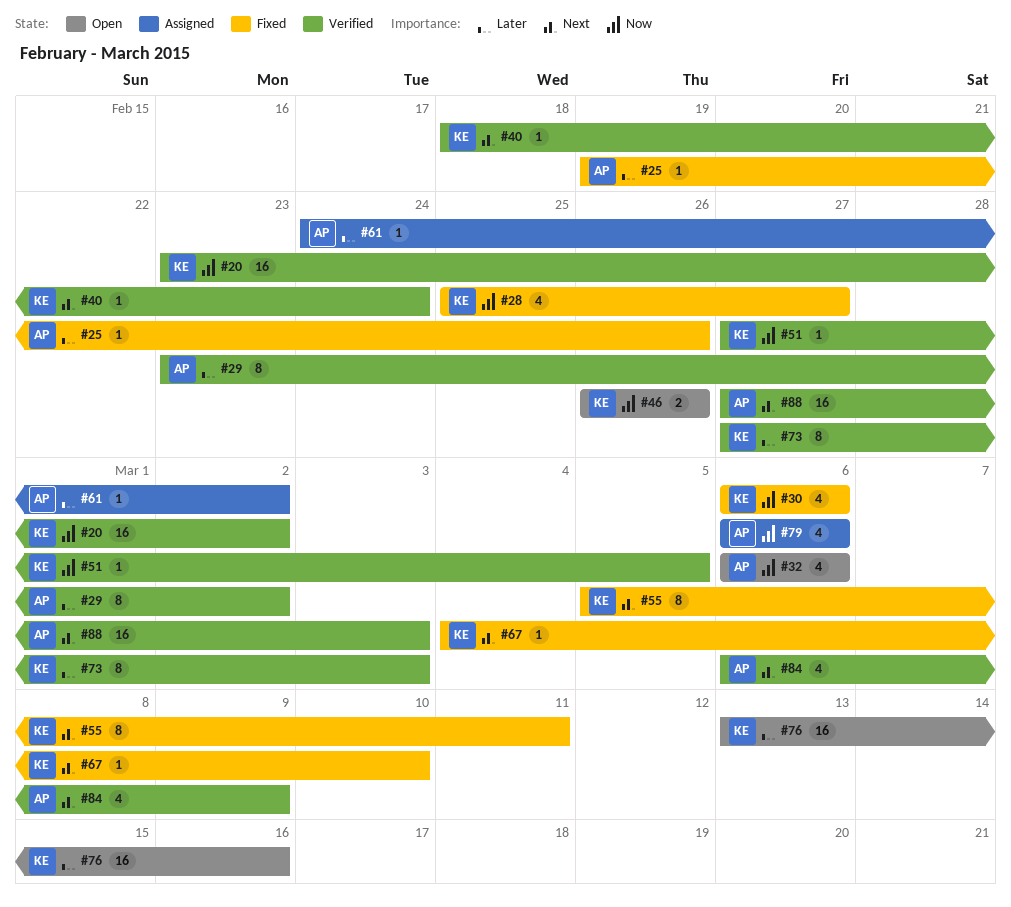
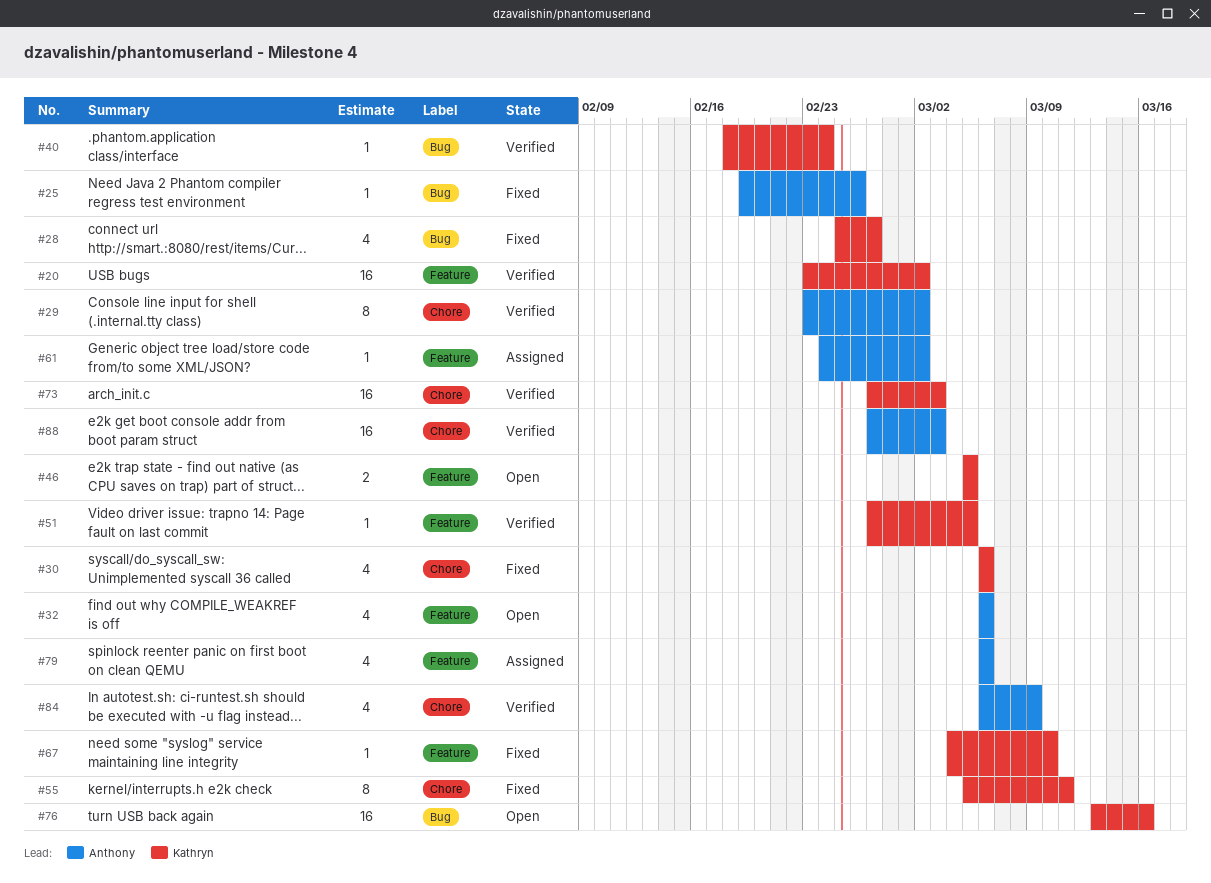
#46, start: Feb 26 -> Mar 5
#46, due: Feb 26 -> Mar 5
#73, estimate: 8 -> 16

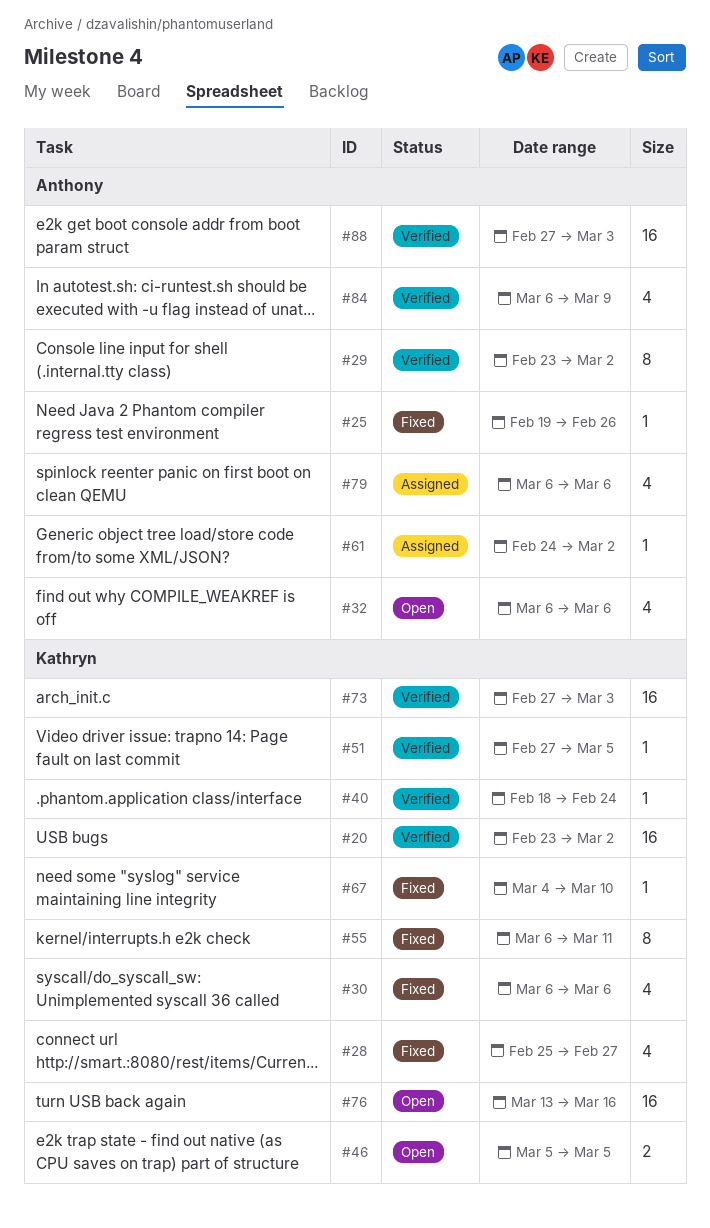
#55, start: Mar 5 -> Mar 6

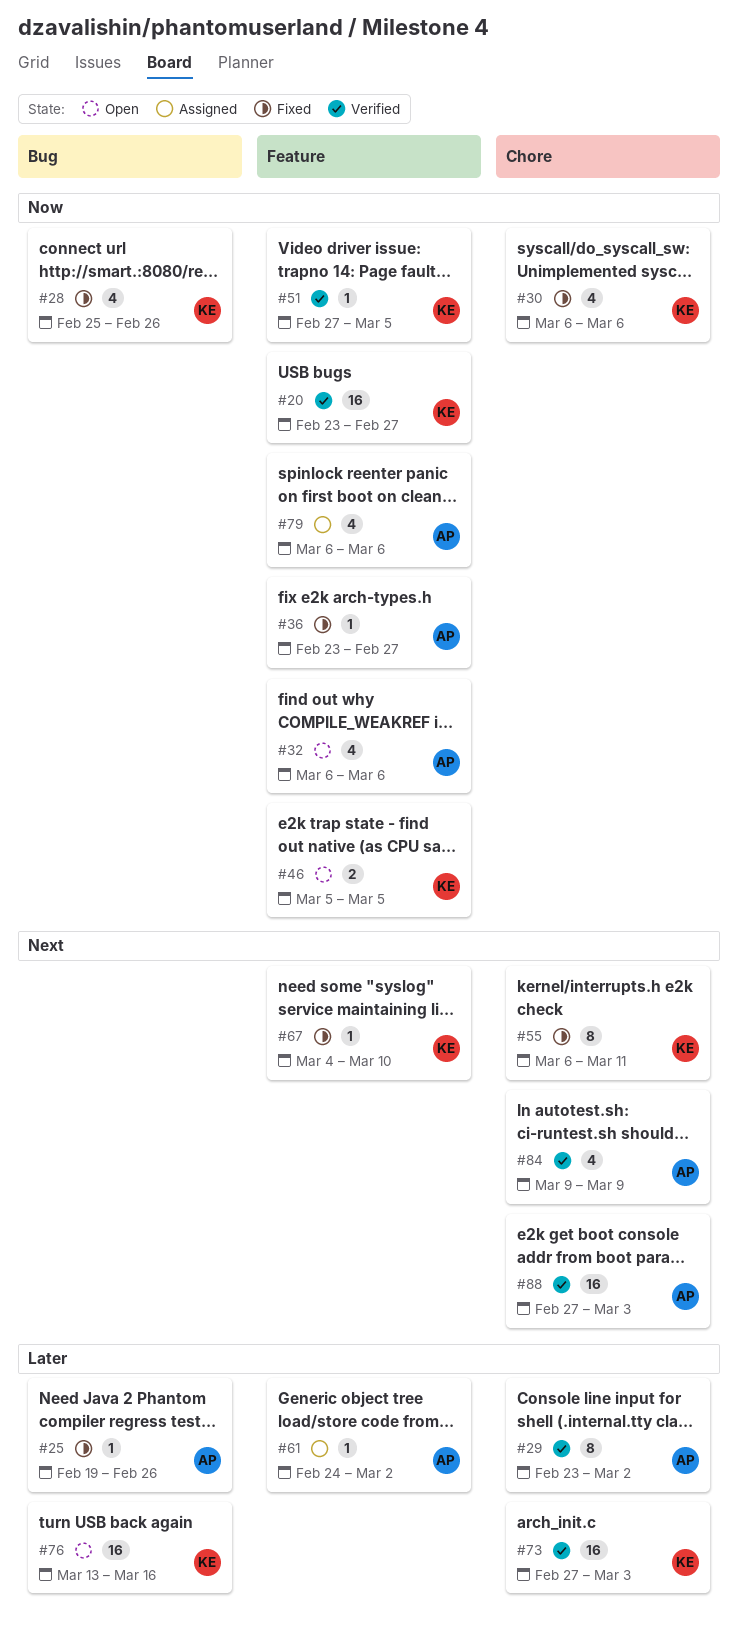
#20, due: Mar 2 -> Feb 27
#28, due: Feb 27 -> Feb 26
#36: none -> present
#40: present -> none
#84, start: Mar 6 -> Mar 9

